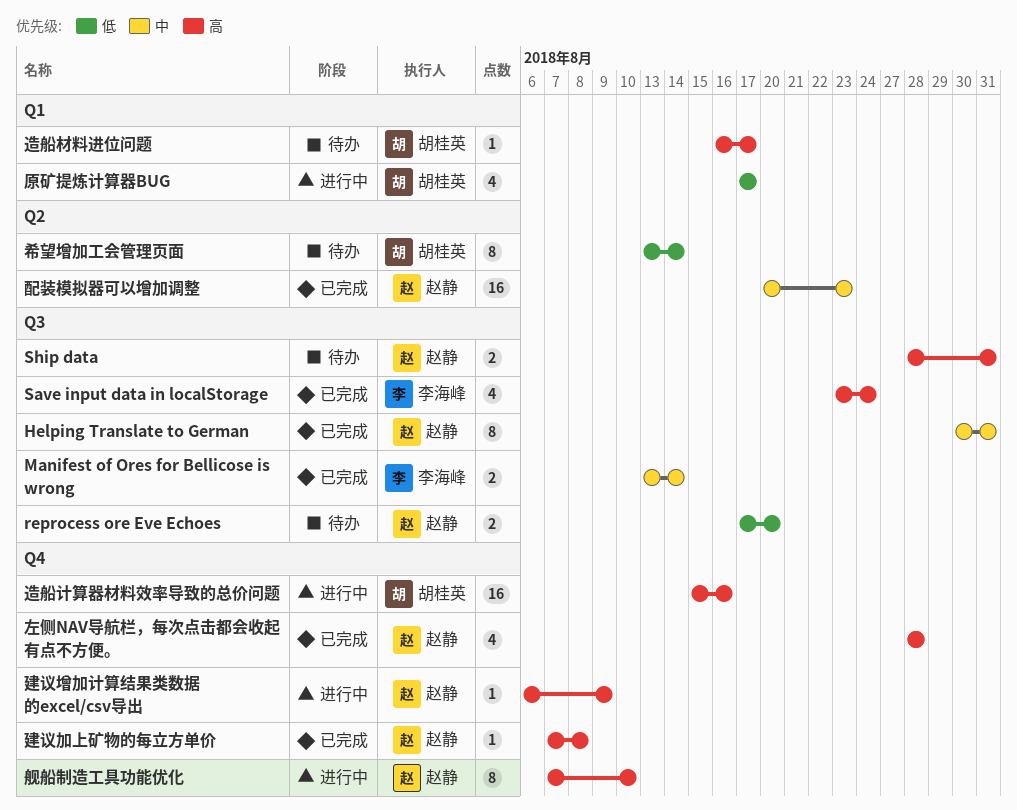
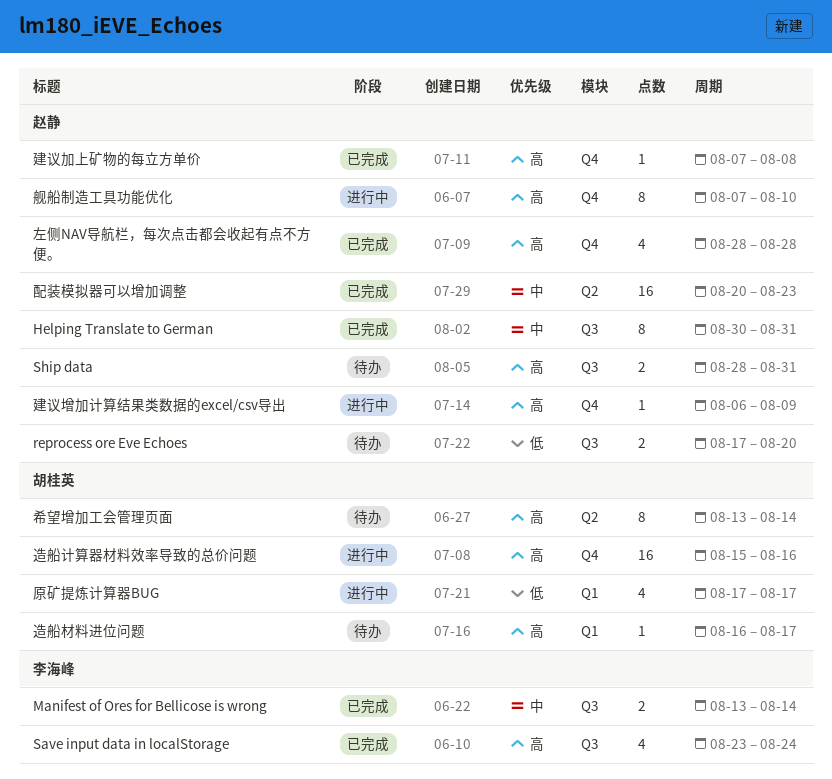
希望增加工会管理页面, priority: 低 -> 高

